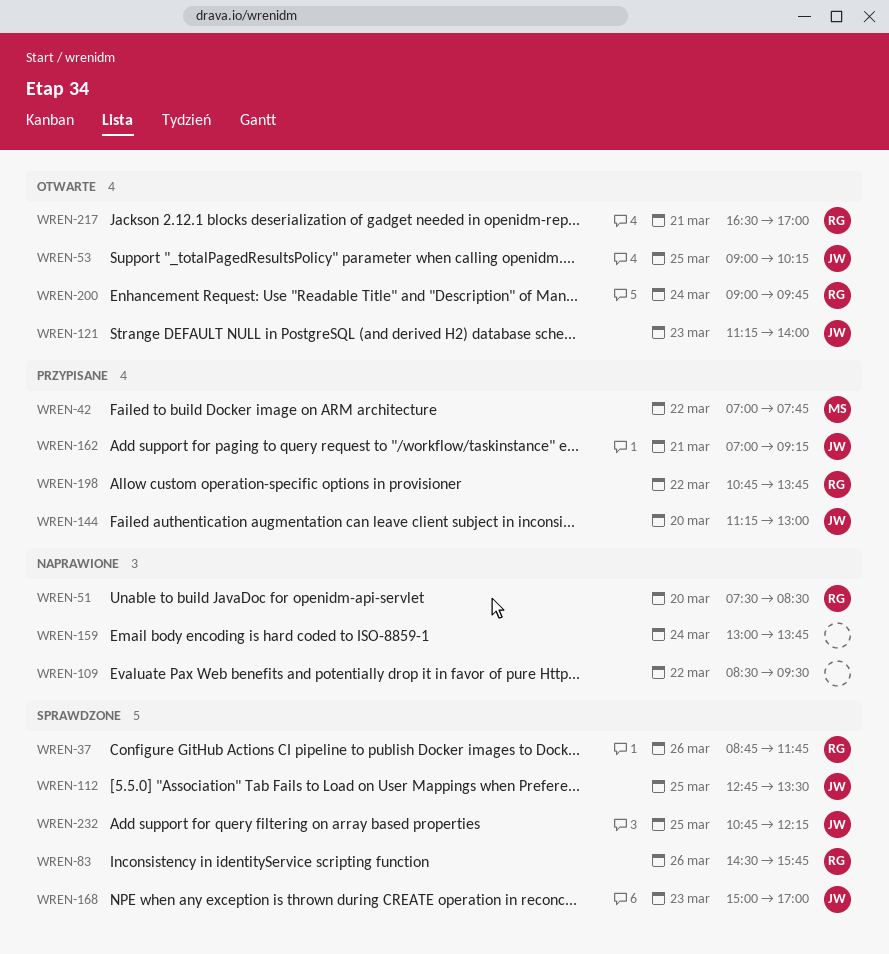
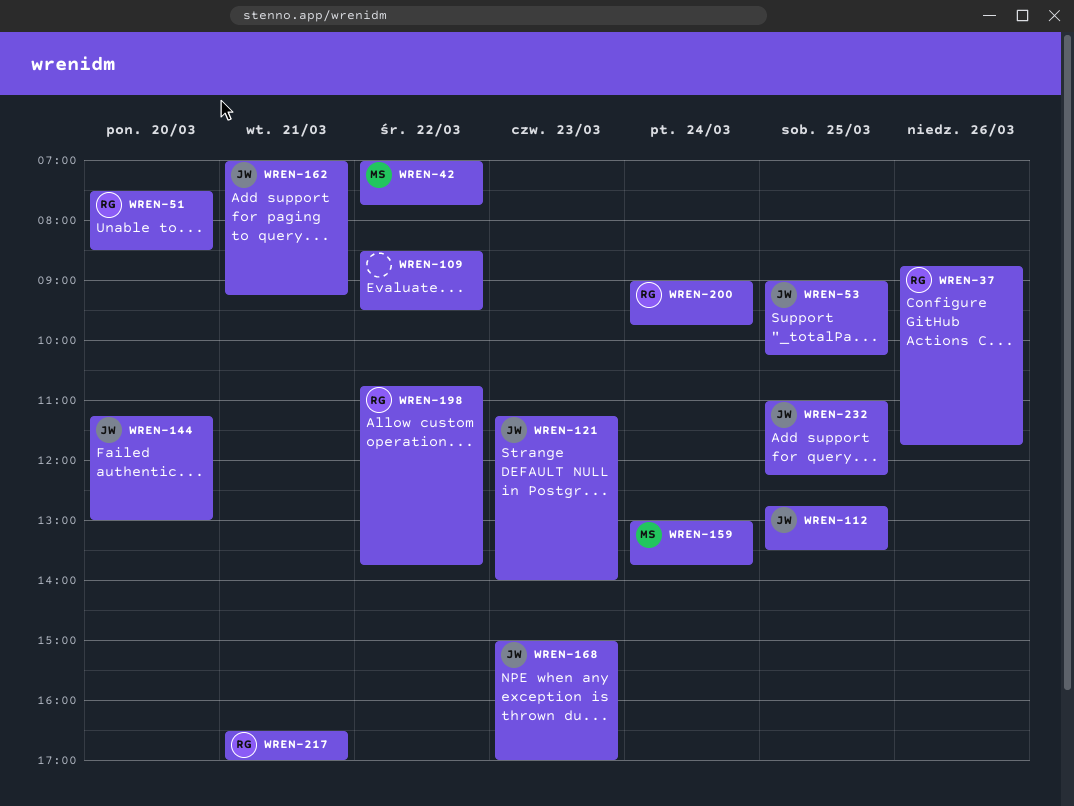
WREN-83: present -> none
WREN-159, owner: none -> MS
WREN-232, begins: 10:45 -> 11:00

